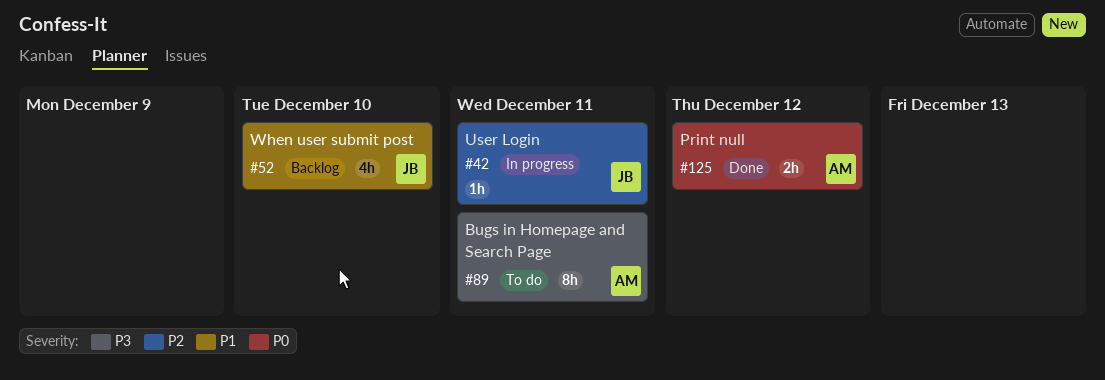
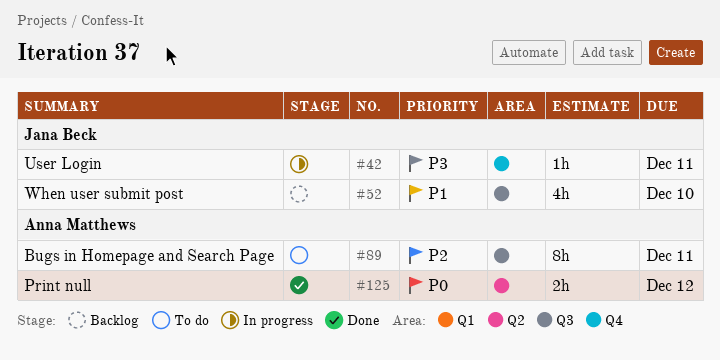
#42, priority: P2 -> P3
#89, priority: P3 -> P2

